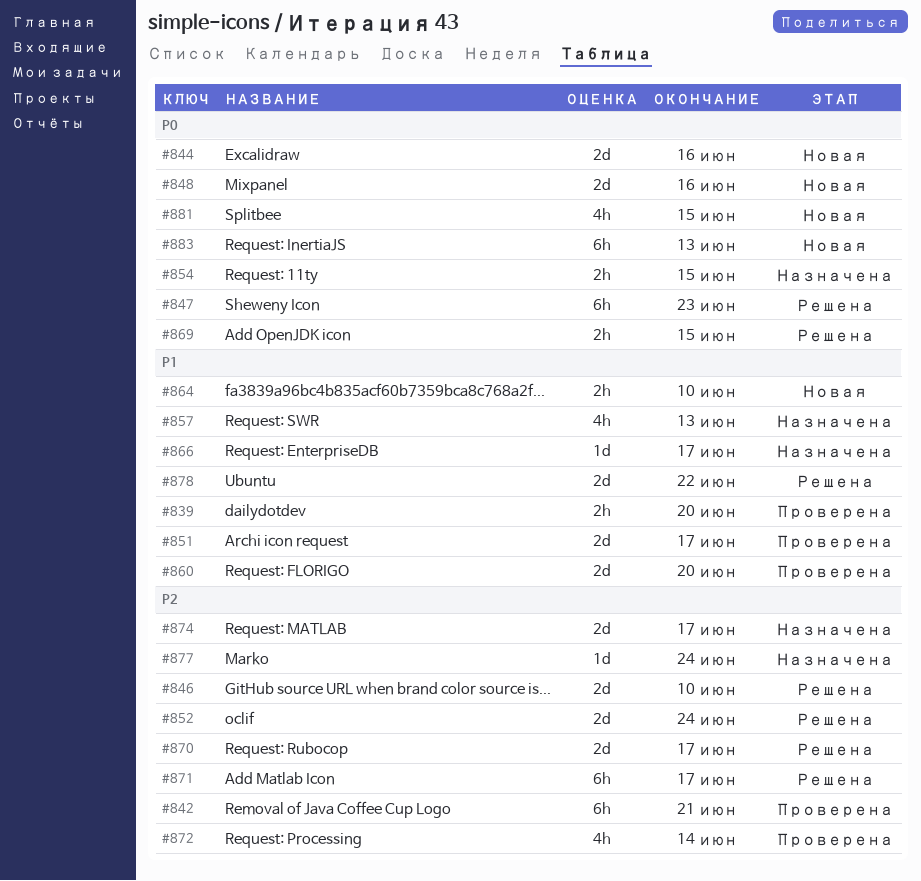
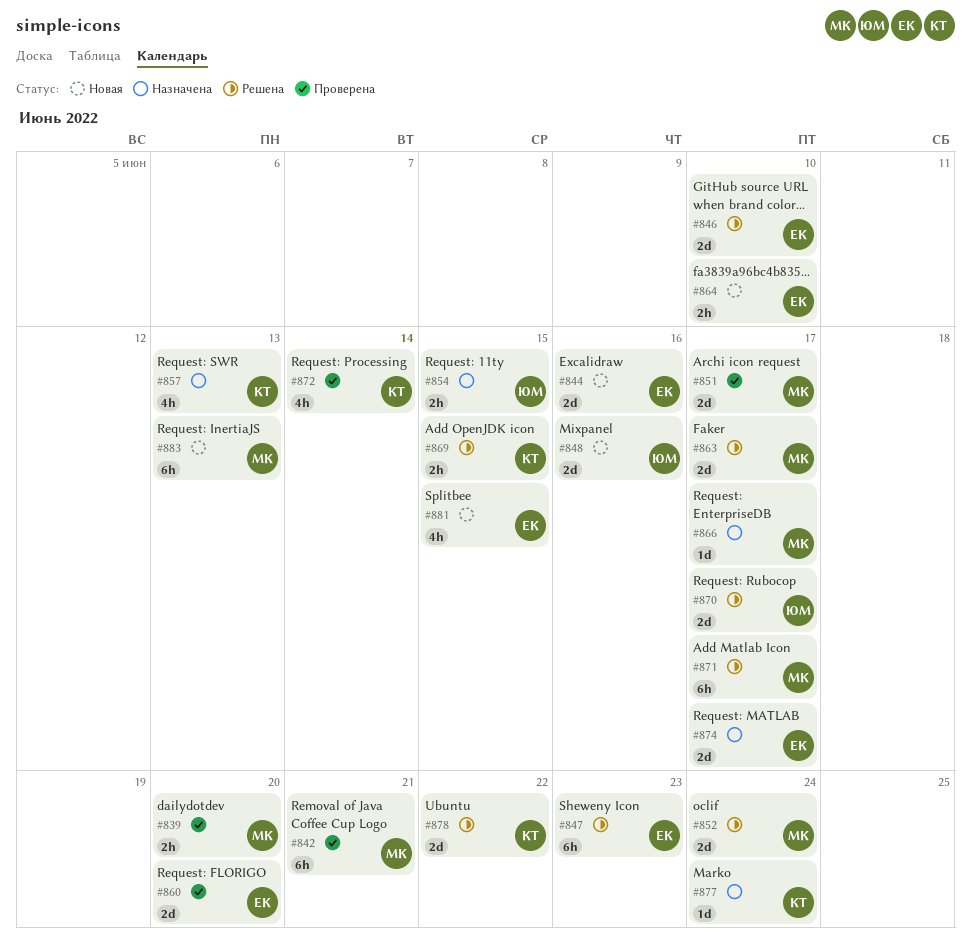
#863: none -> present

